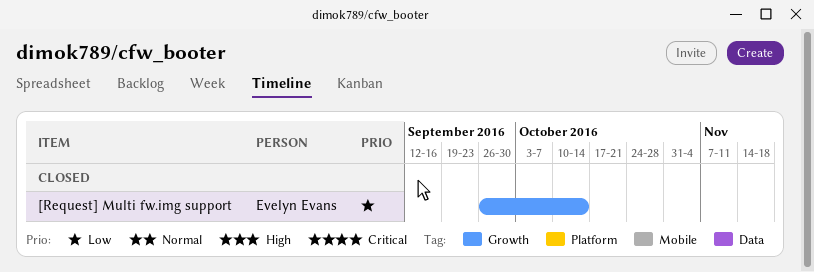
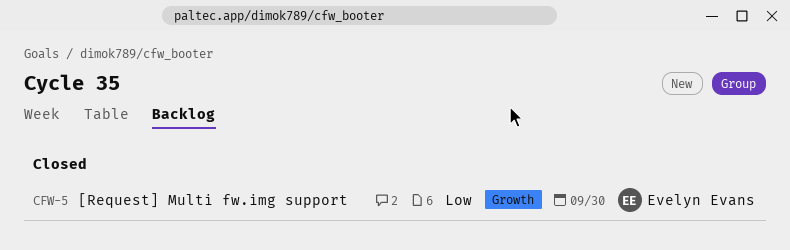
[Request] Multi fw.img support, due: Oct 14 -> Sep 30

